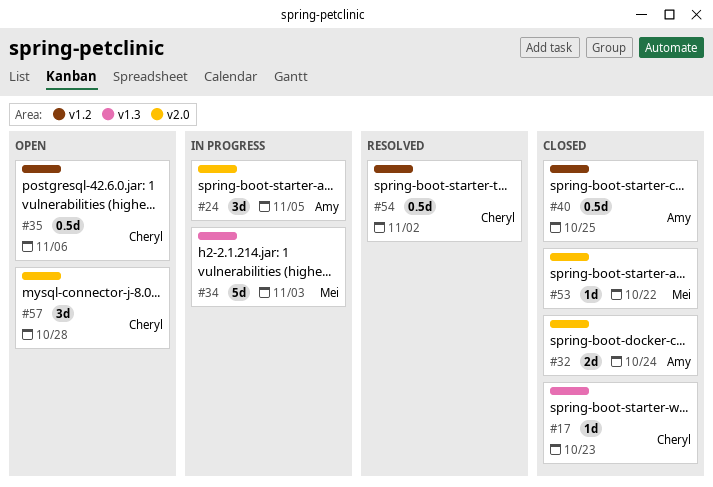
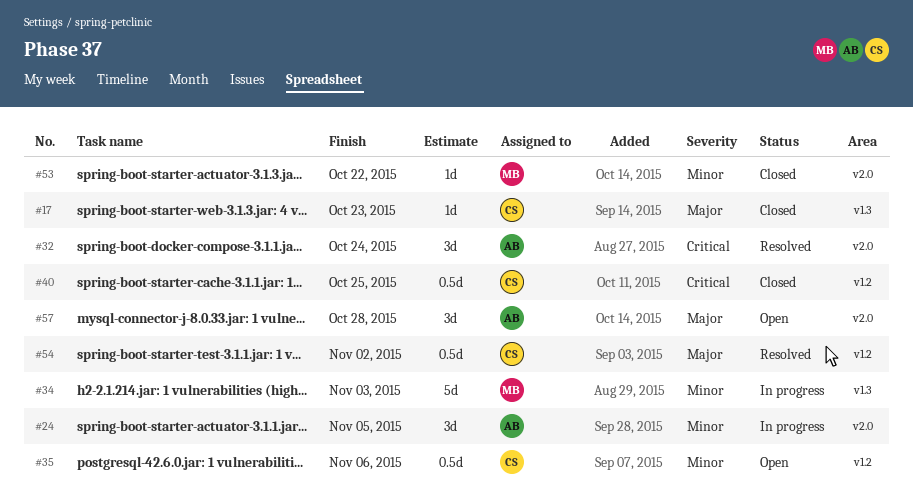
#32, status: Closed -> Resolved
#32, estimate: 2d -> 3d
#40, owner: Amy -> Cheryl
#57, owner: Cheryl -> Amy

